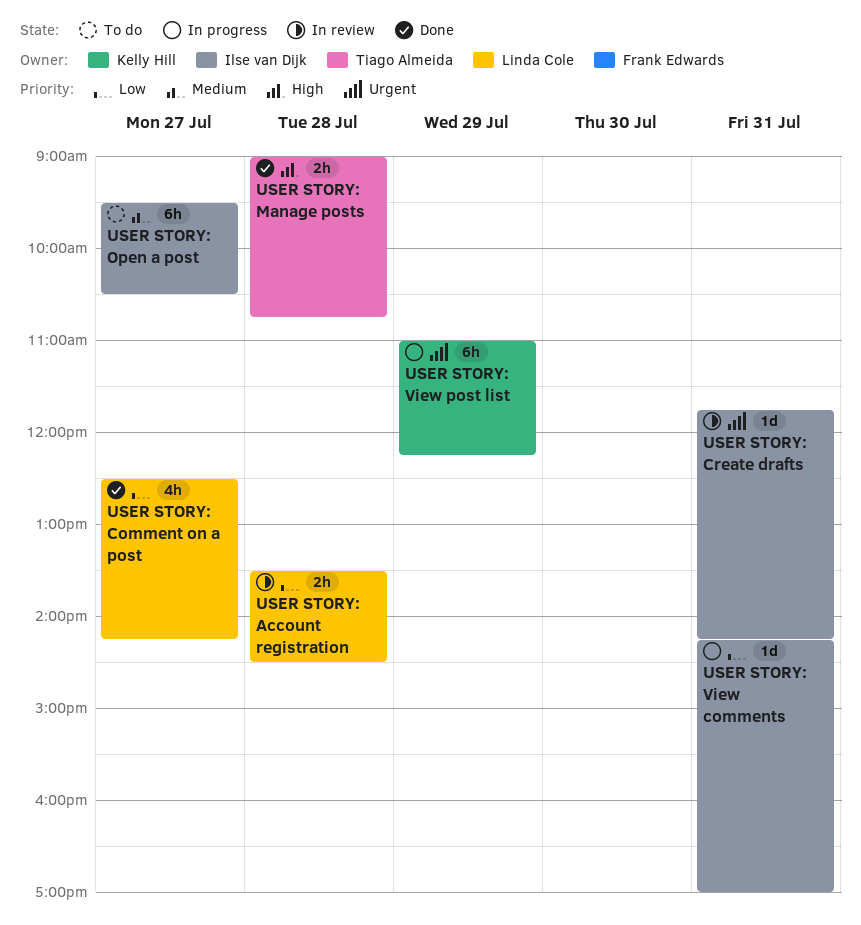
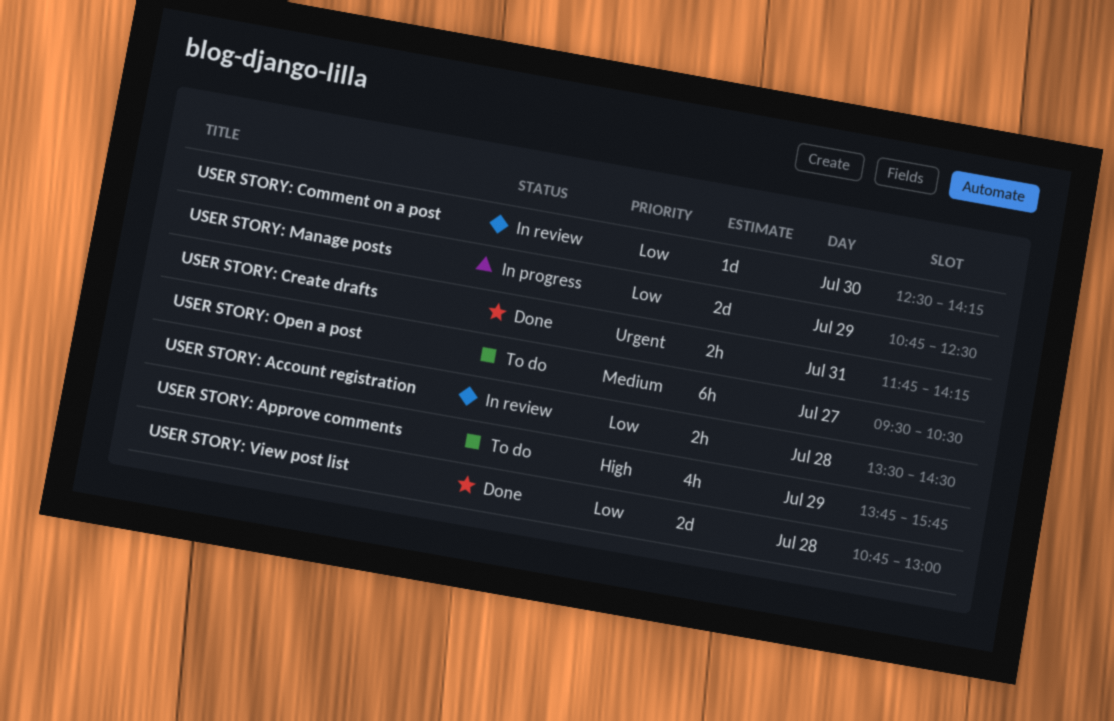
USER STORY: Approve comments: none -> present
USER STORY: Comment on a post, status: Done -> In review
USER STORY: Comment on a post, estimate: 4h -> 1d
USER STORY: Comment on a post, day: Jul 27 -> Jul 30
USER STORY: Create drafts, status: In review -> Done
USER STORY: Create drafts, estimate: 1d -> 2h
USER STORY: Manage posts, status: Done -> In progress
USER STORY: Manage posts, priority: High -> Low
USER STORY: Manage posts, estimate: 2h -> 2d
USER STORY: Manage posts, day: Jul 28 -> Jul 29
USER STORY: Manage posts, begins: 09:00 -> 10:45
USER STORY: Manage posts, ends: 10:45 -> 12:30
USER STORY: View comments: present -> none
USER STORY: View post list, status: In progress -> Done
USER STORY: View post list, priority: Urgent -> Low
USER STORY: View post list, estimate: 6h -> 2d
USER STORY: View post list, day: Jul 29 -> Jul 28
USER STORY: View post list, begins: 11:00 -> 10:45
USER STORY: View post list, ends: 12:15 -> 13:00

